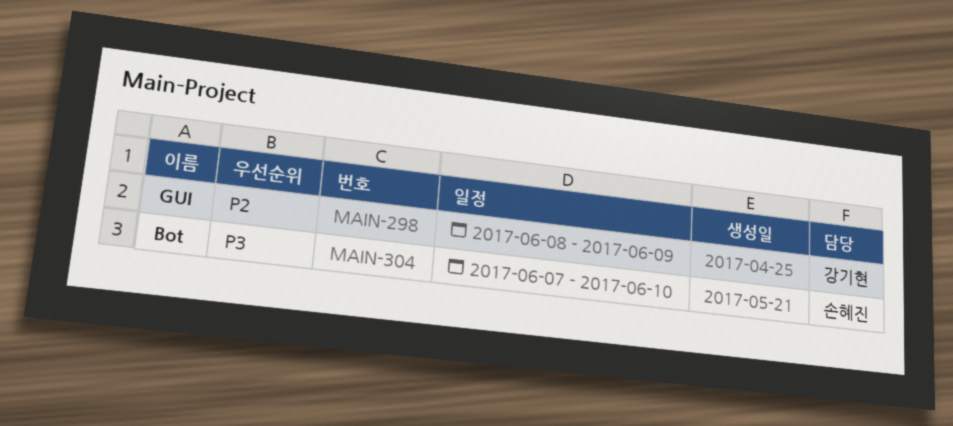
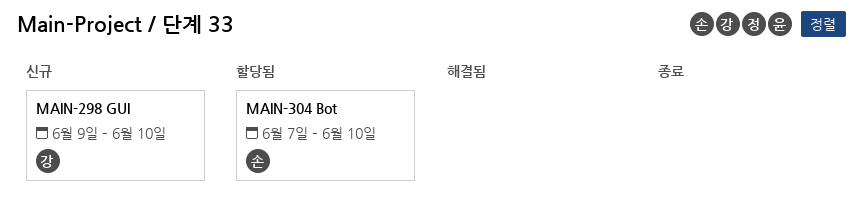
MAIN-298, start: Jun 8 -> Jun 9
MAIN-298, due: Jun 9 -> Jun 10

